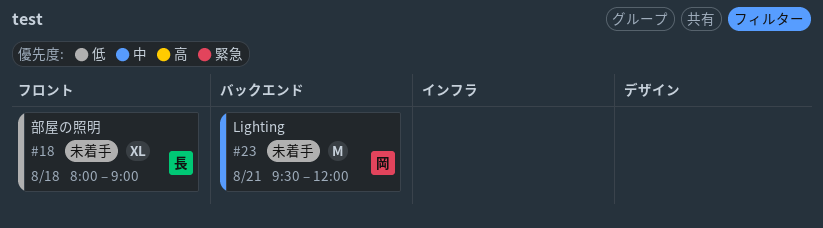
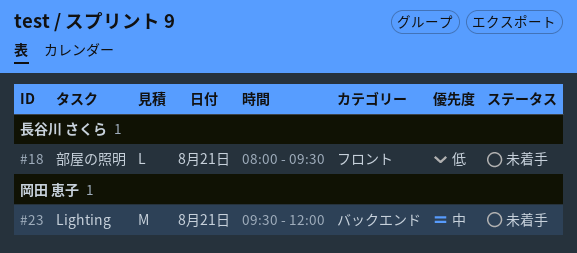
#18, estimate: XL -> L
#18, day: Aug 18 -> Aug 21
#18, ends: 09:00 -> 09:30

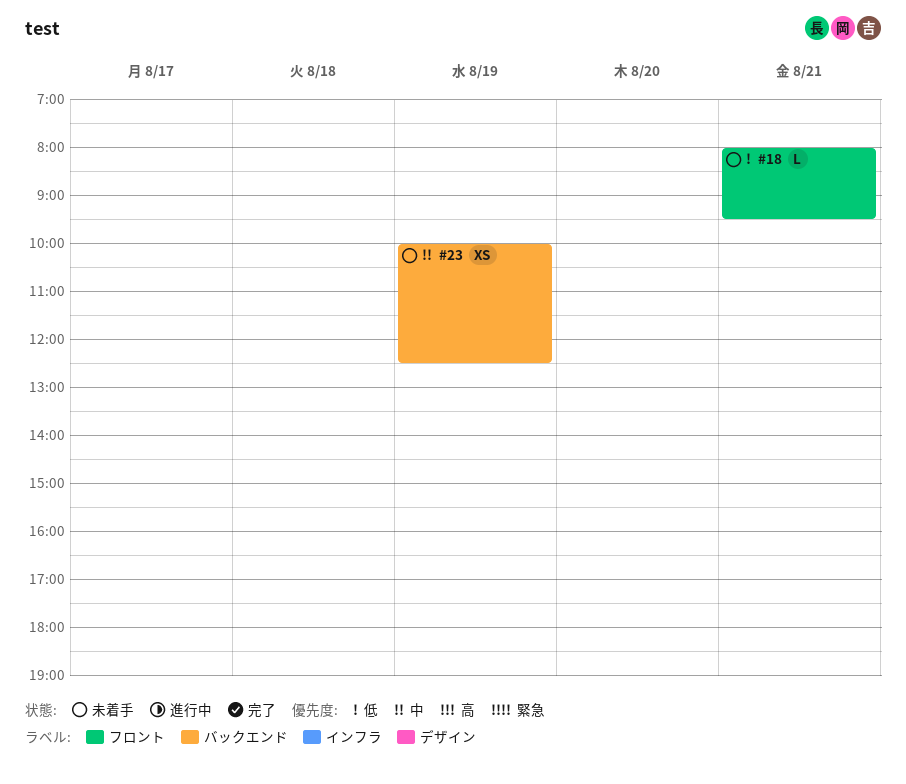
#23, estimate: M -> XS
#23, day: Aug 21 -> Aug 19
#23, begins: 09:30 -> 10:00
#23, ends: 12:00 -> 12:30

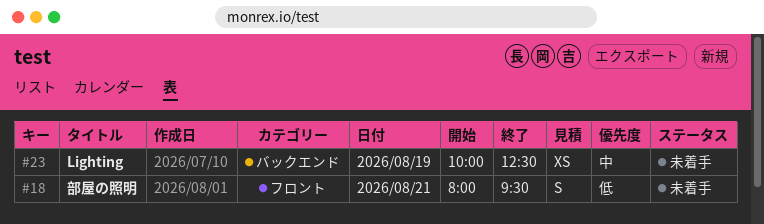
#18, estimate: L -> S

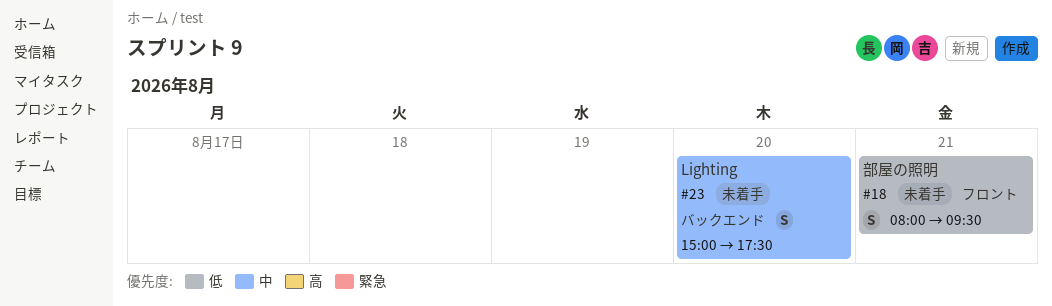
#23, estimate: XS -> S
#23, day: Aug 19 -> Aug 20
#23, begins: 10:00 -> 15:00
#23, ends: 12:30 -> 17:30

